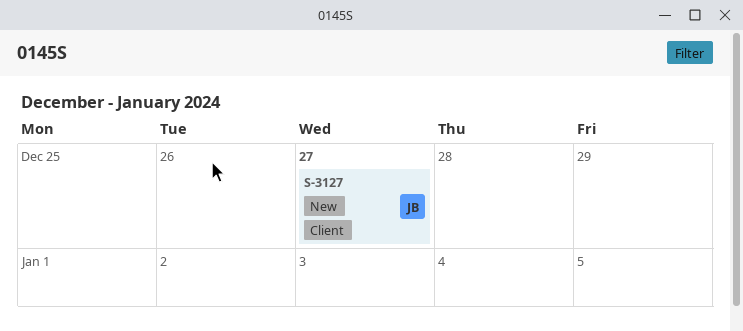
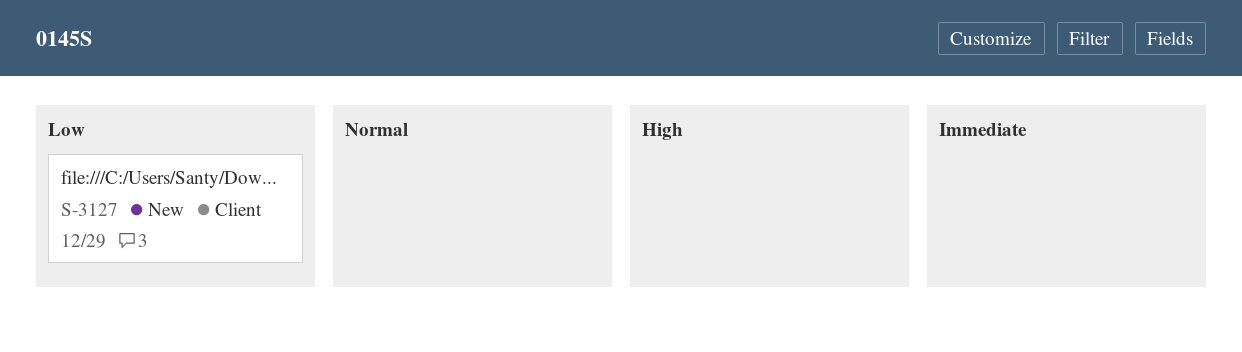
S-3127, due: Dec 27 -> Dec 29

